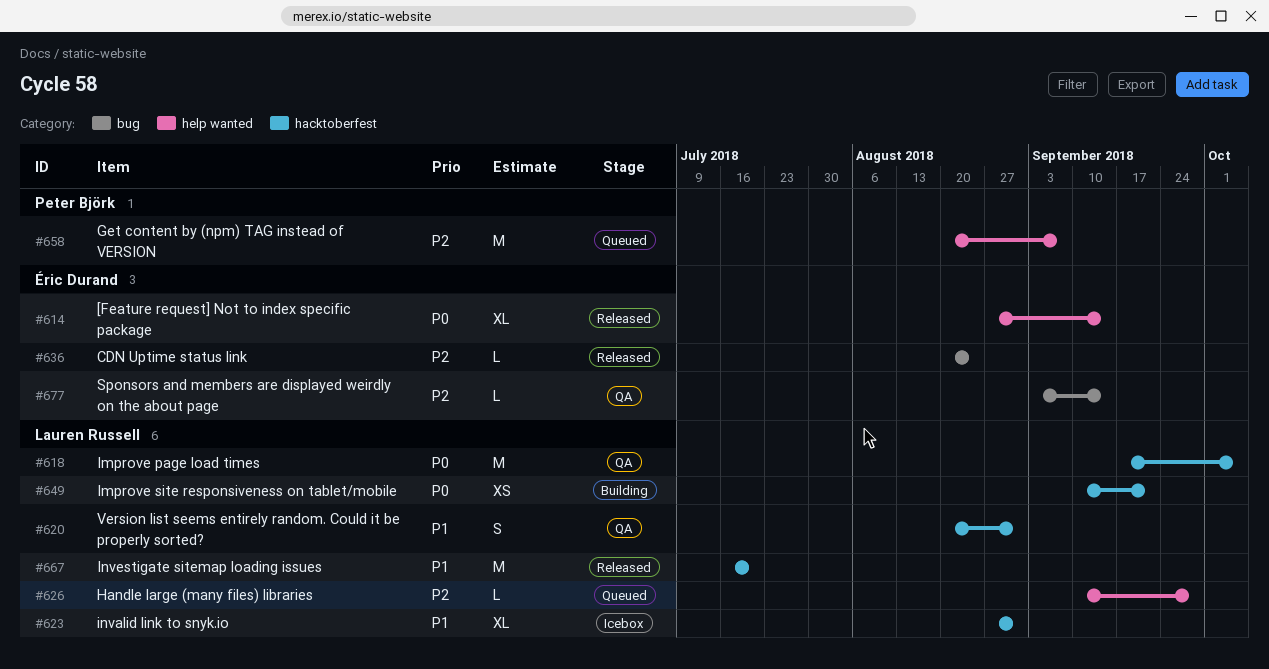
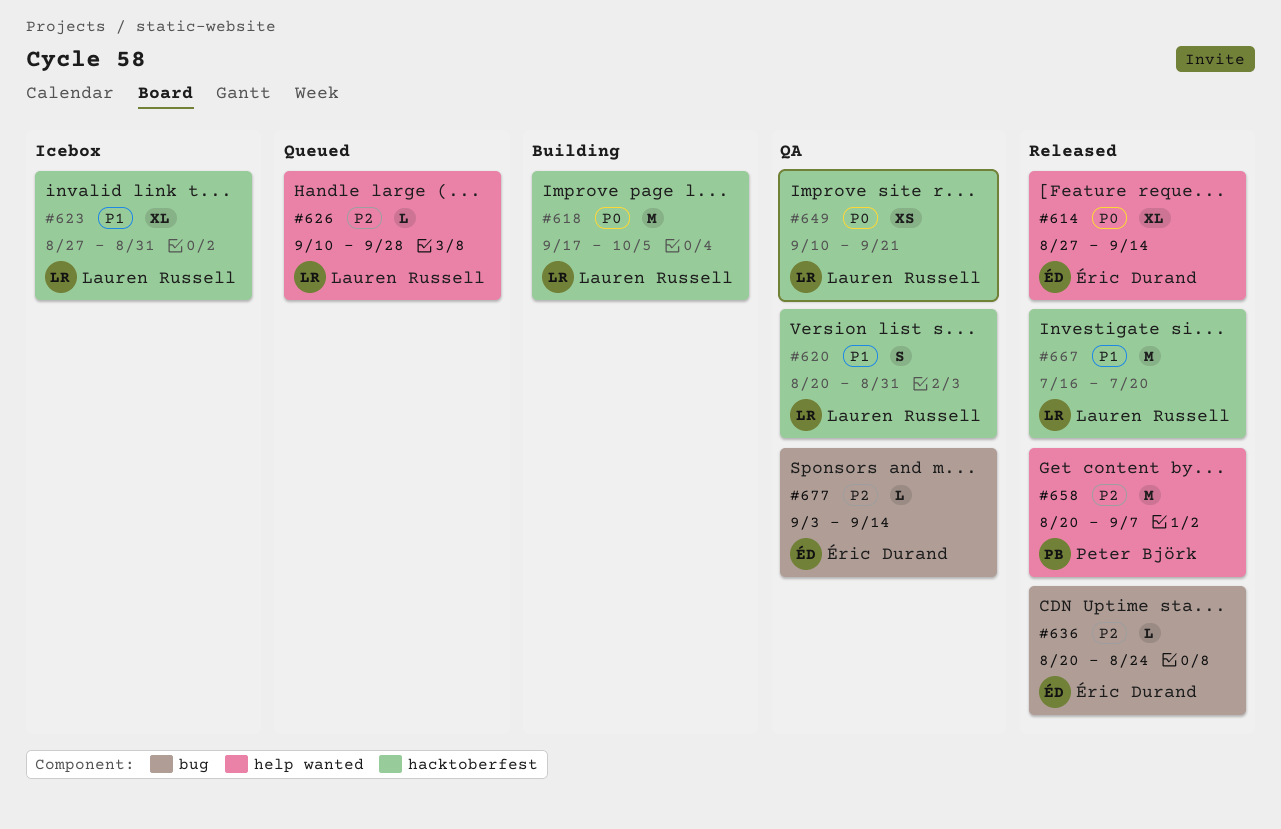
#618, status: QA -> Building
#649, status: Building -> QA
#658, status: Queued -> Released

